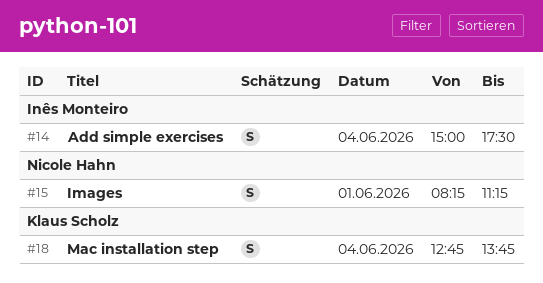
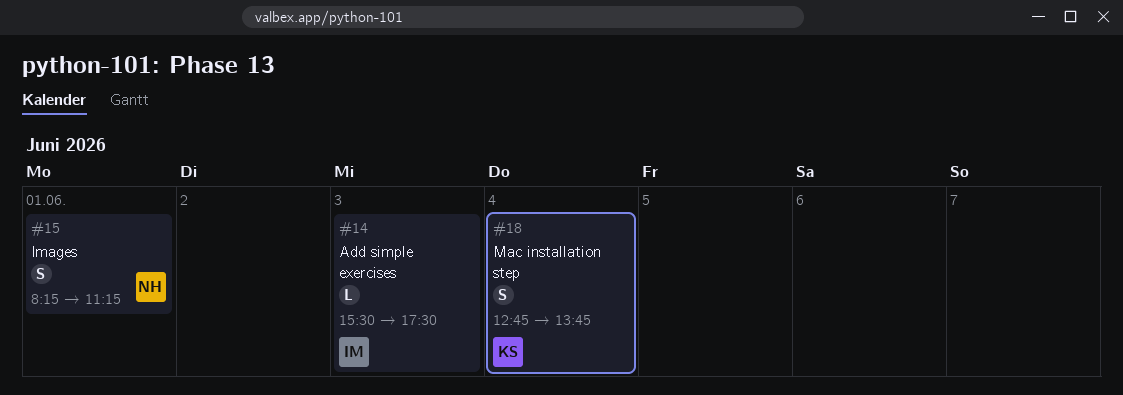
#14, estimate: S -> L
#14, day: Jun 4 -> Jun 3
#14, begins: 15:00 -> 15:30

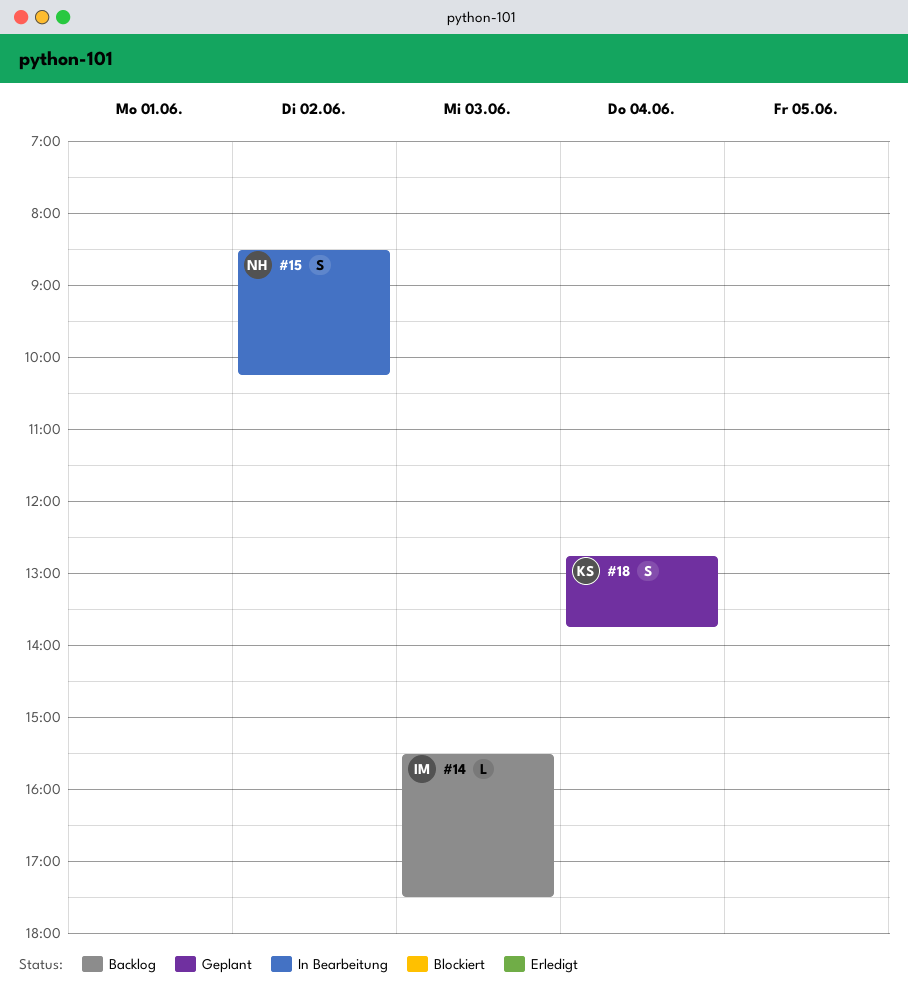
#15, day: Jun 1 -> Jun 2
#15, begins: 08:15 -> 08:30
#15, ends: 11:15 -> 10:15

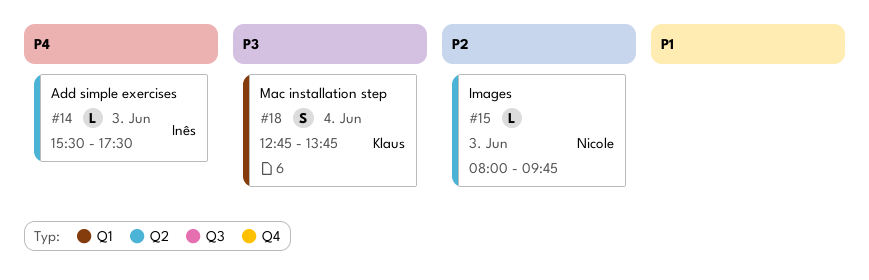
#15, estimate: S -> L
#15, day: Jun 2 -> Jun 3
#15, begins: 08:30 -> 08:00
#15, ends: 10:15 -> 09:45

